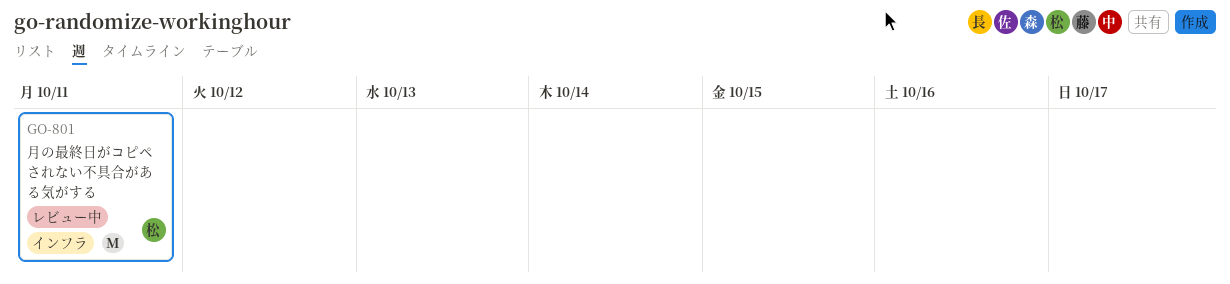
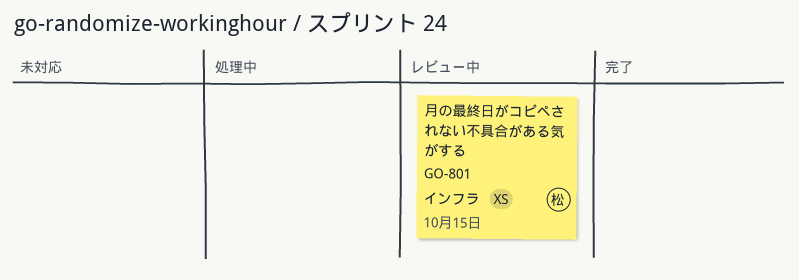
GO-801, estimate: M -> XS
GO-801, due: Oct 11 -> Oct 15

